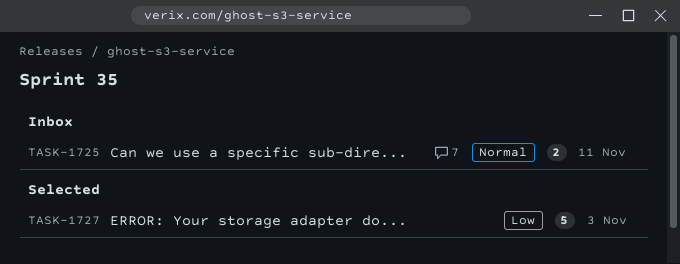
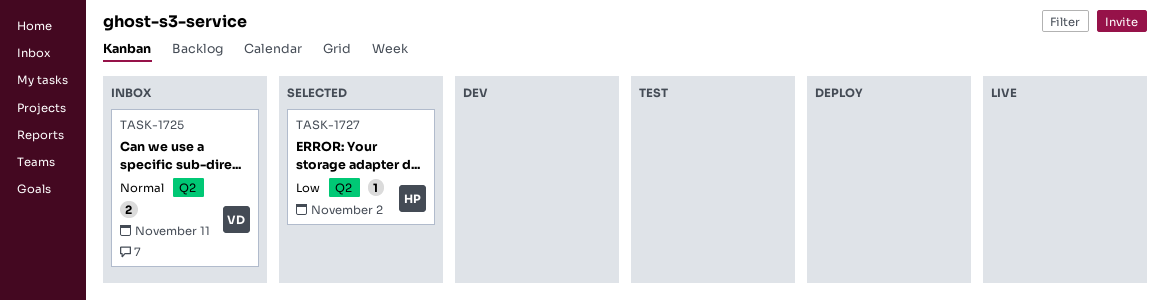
TASK-1727, estimate: 5 -> 1
TASK-1727, due: Nov 3 -> Nov 2

